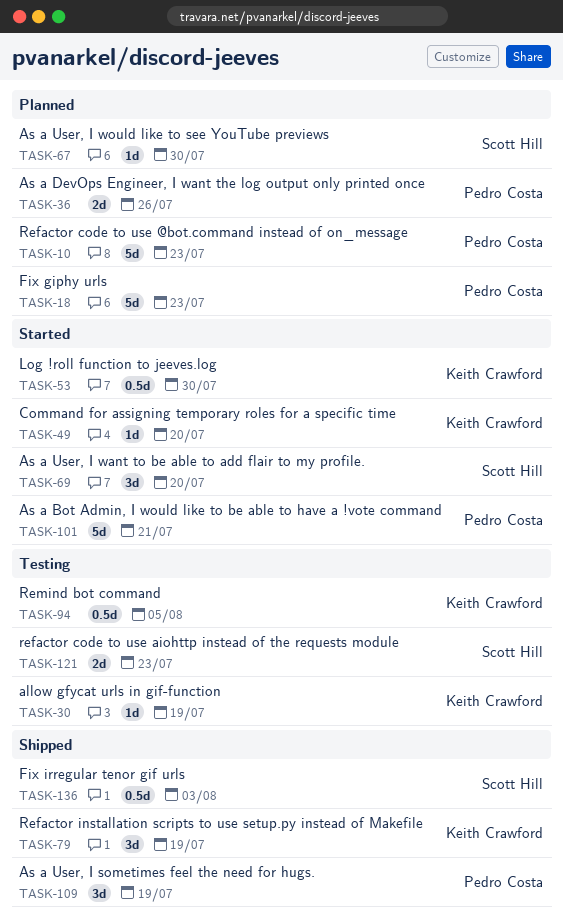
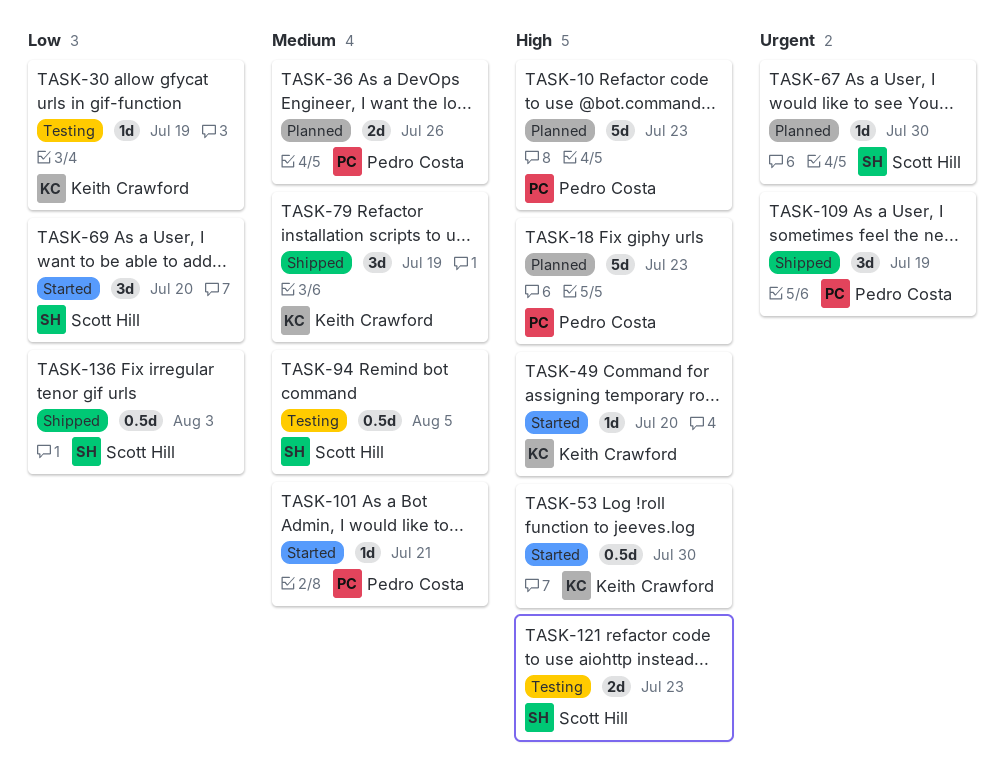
TASK-94, owner: Keith Crawford -> Scott Hill
TASK-101, estimate: 5d -> 1d

